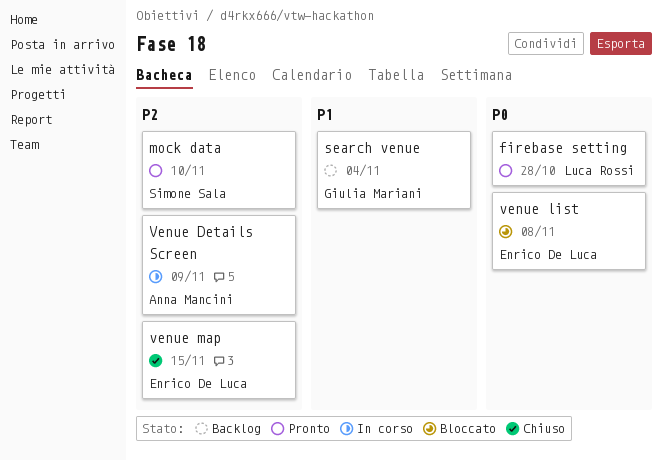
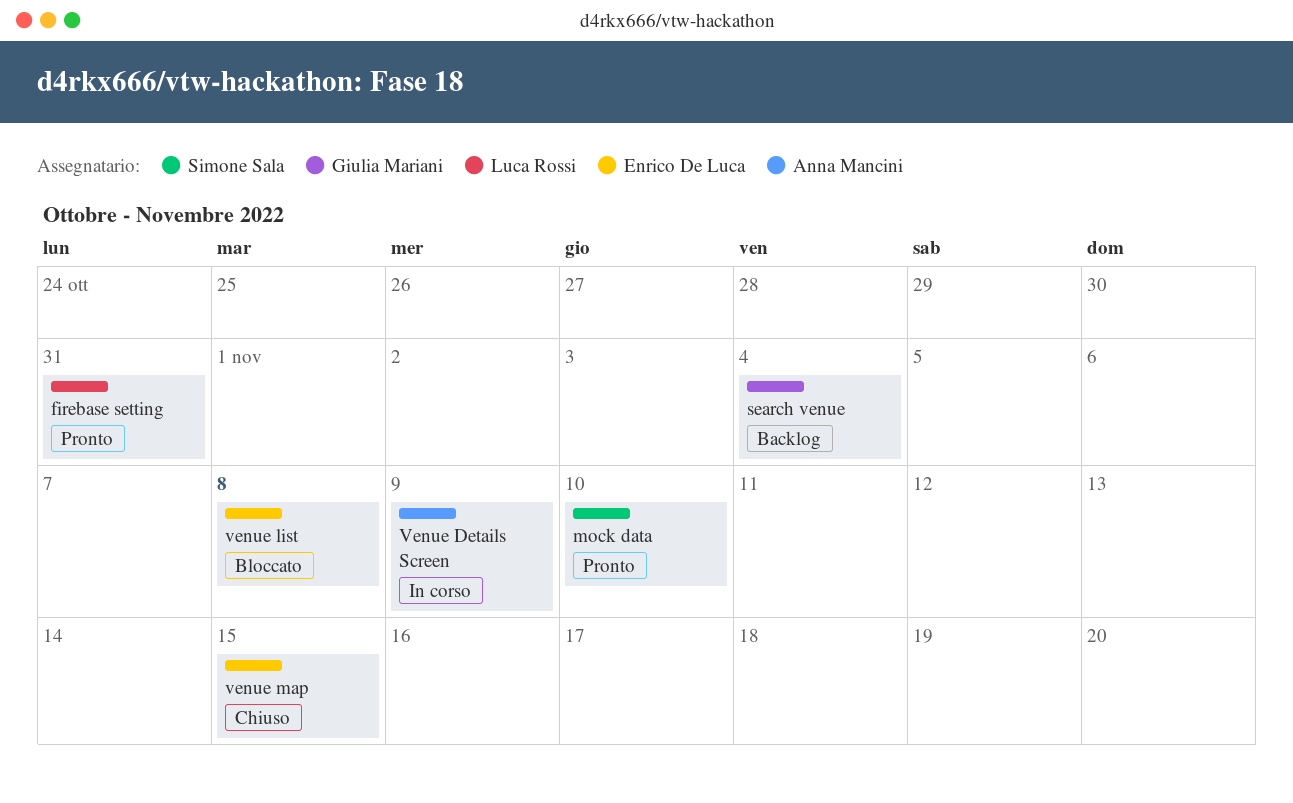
firebase setting, due: Oct 28 -> Oct 31

